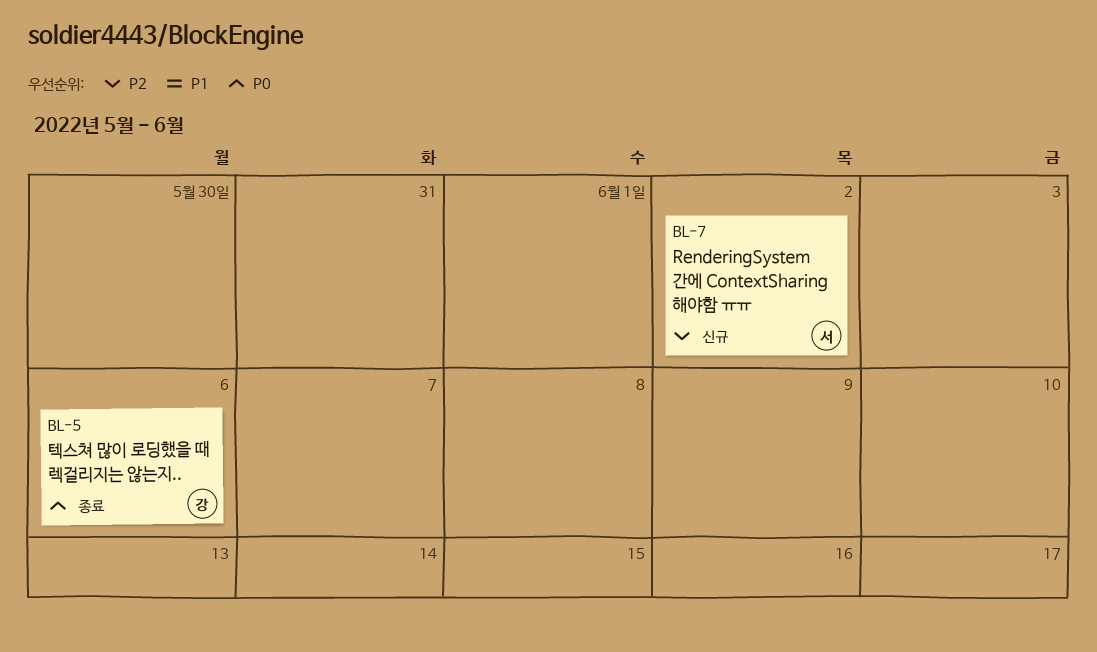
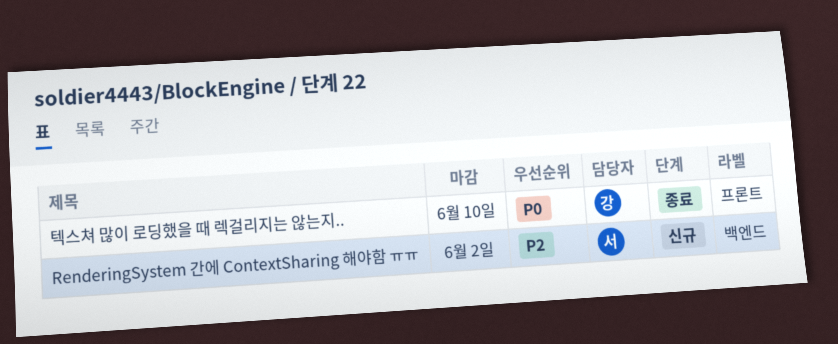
텍스쳐 많이 로딩했을 때 렉걸리지는 않는지.., due: Jun 6 -> Jun 10

